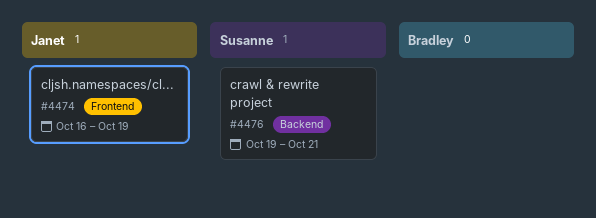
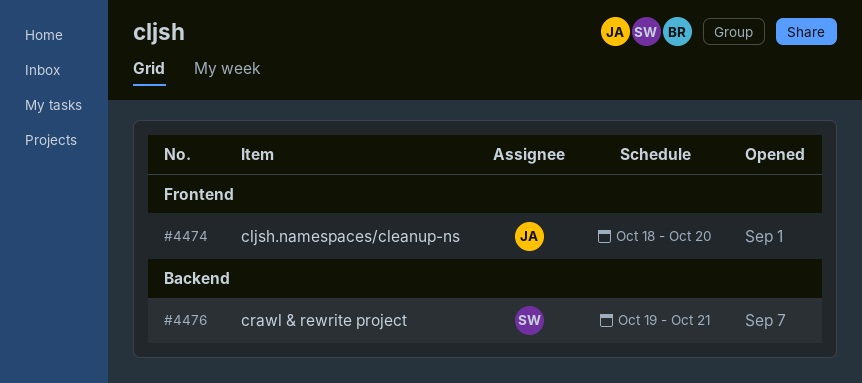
#4474, start: Oct 16 -> Oct 18
#4474, due: Oct 19 -> Oct 20

